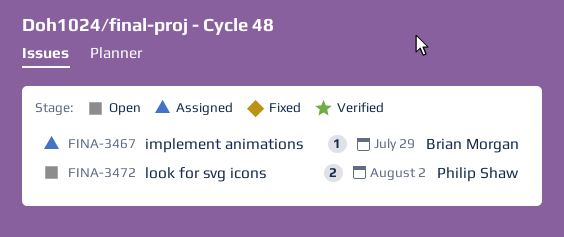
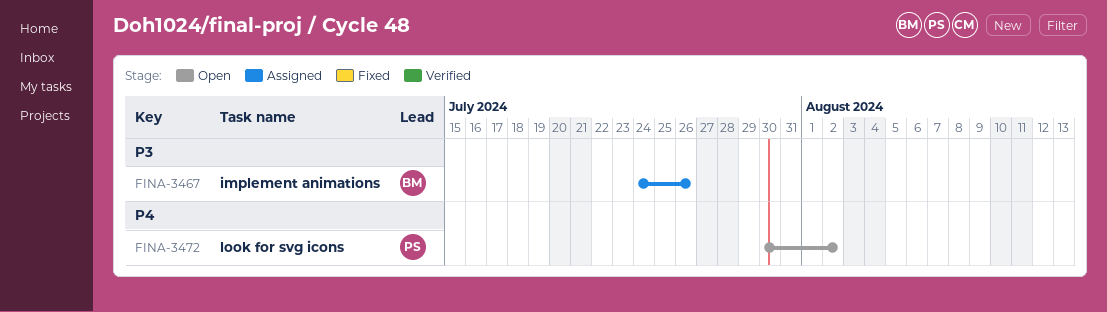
FINA-3467, due: Jul 29 -> Jul 26

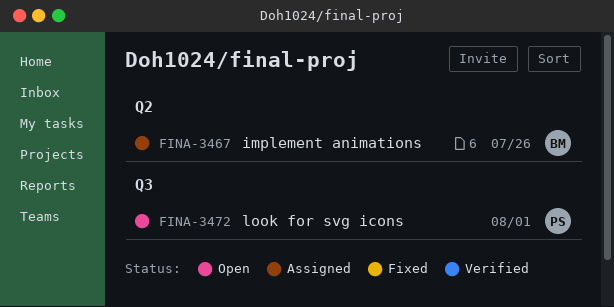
FINA-3472, due: Aug 2 -> Aug 1

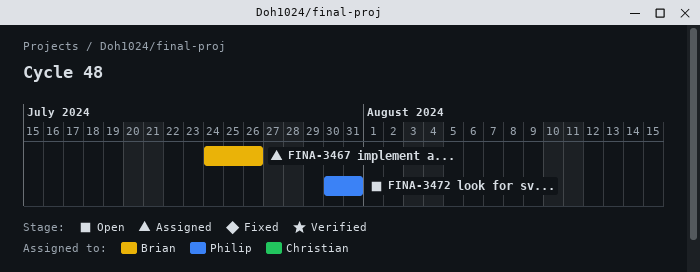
FINA-3472, due: Aug 1 -> Jul 31

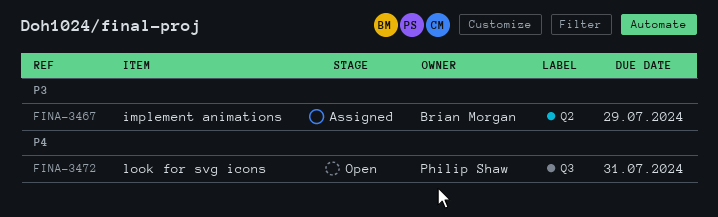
FINA-3467, due: Jul 26 -> Jul 29

